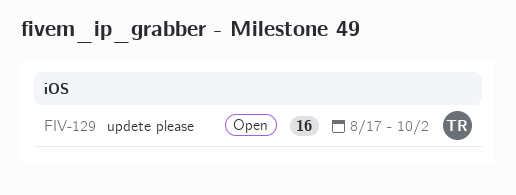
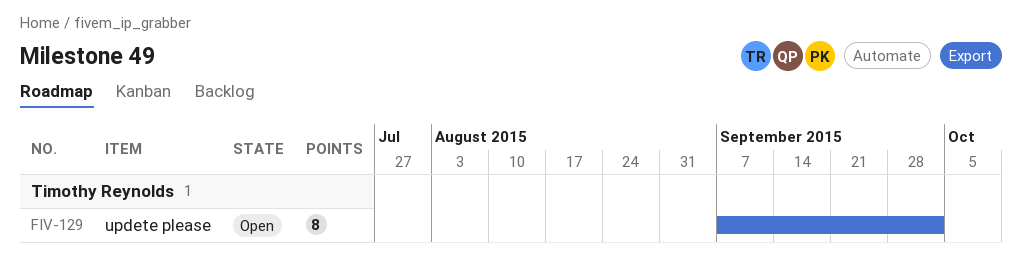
FIV-129, estimate: 16 -> 8
FIV-129, start: Aug 17 -> Sep 7

